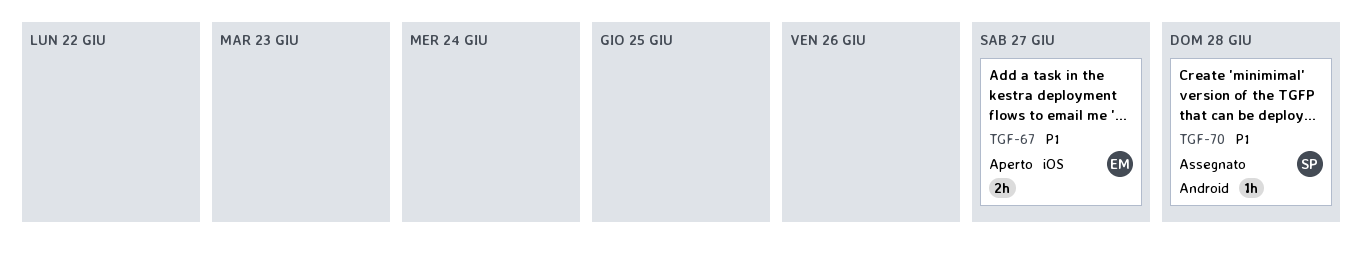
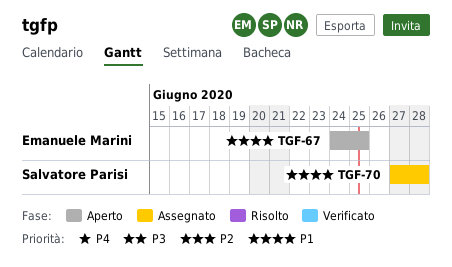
TGF-67, due: Jun 27 -> Jun 25

